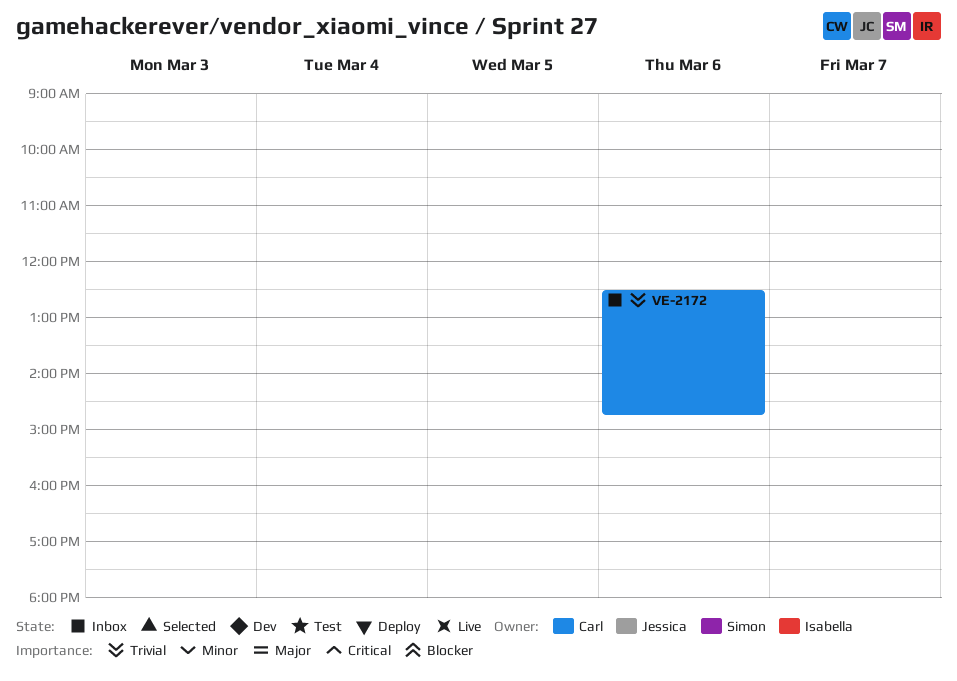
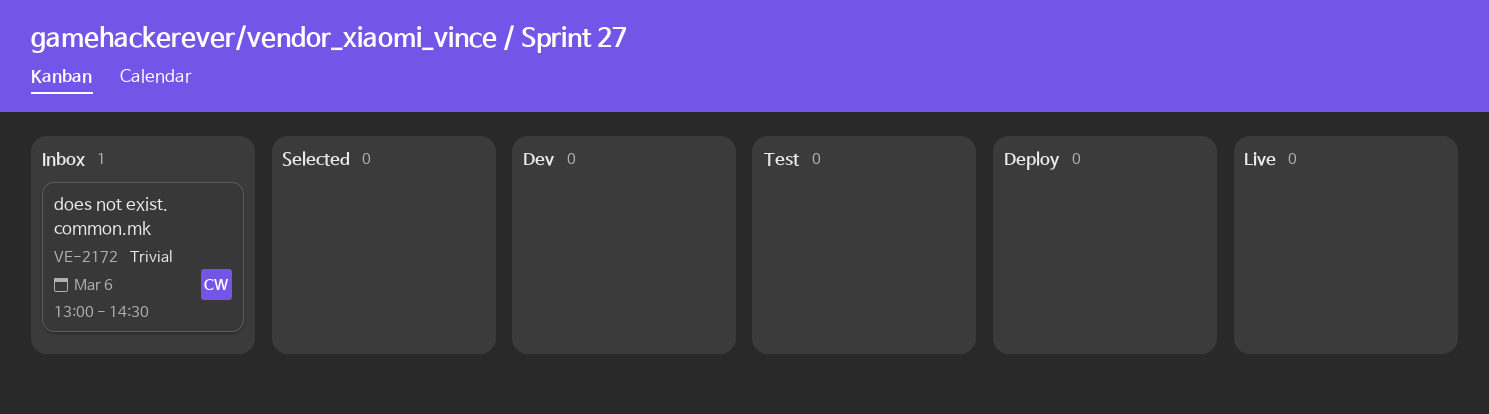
VE-2172, begins: 12:30 -> 13:00
VE-2172, ends: 14:45 -> 14:30

